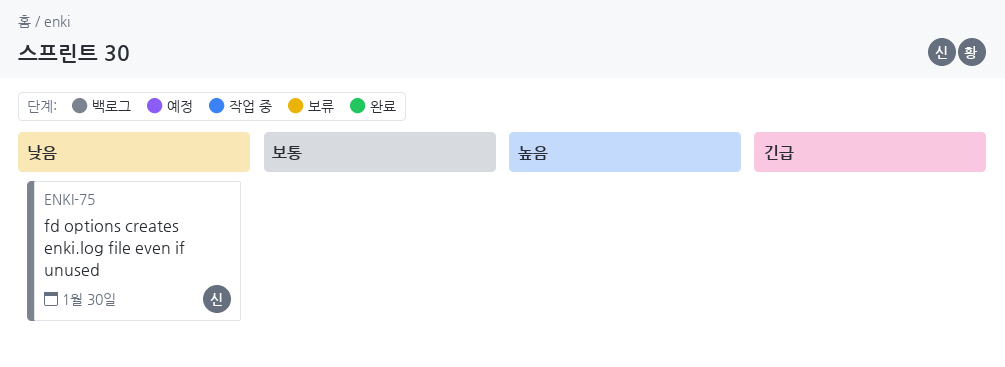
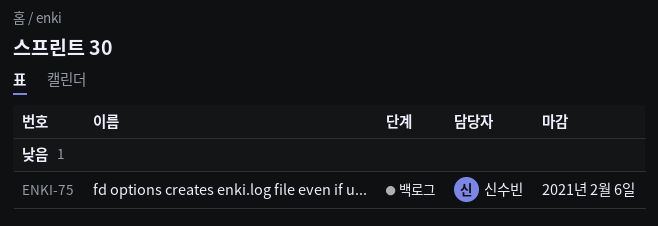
ENKI-75, due: Jan 30 -> Feb 6

